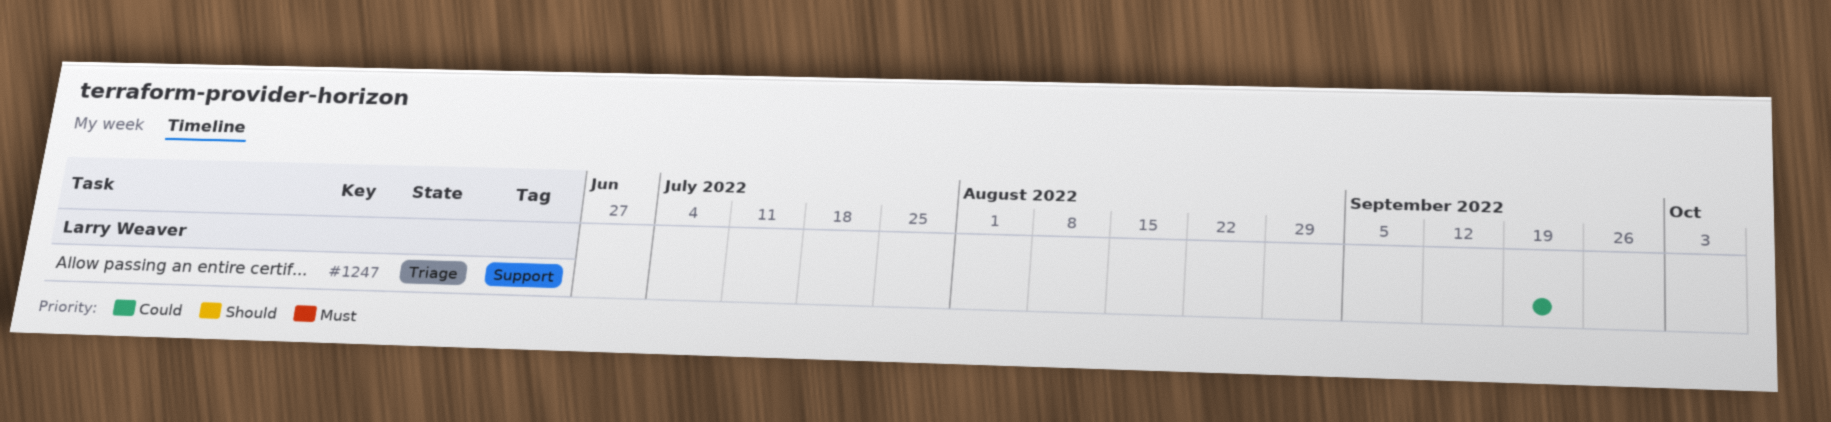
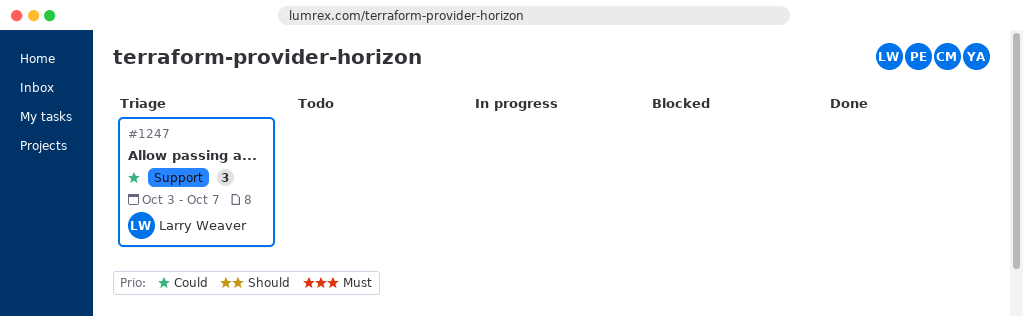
#1247, start: Sep 19 -> Oct 3
#1247, due: Sep 23 -> Oct 7

